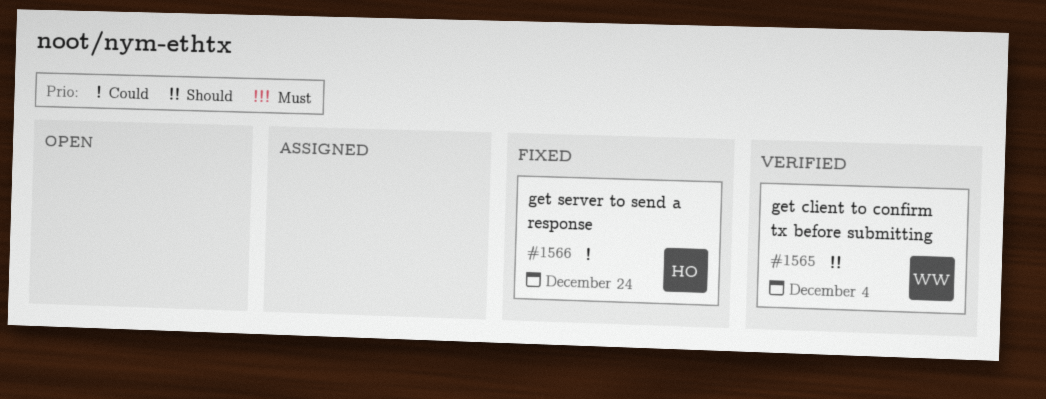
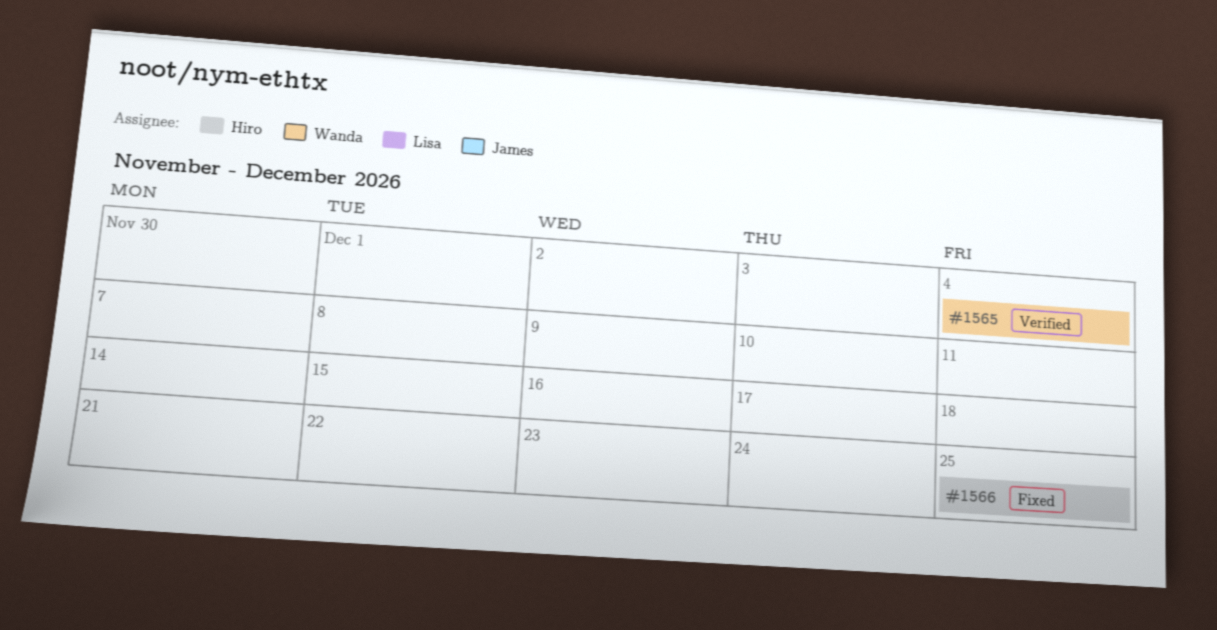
#1566, due: Dec 24 -> Dec 25

